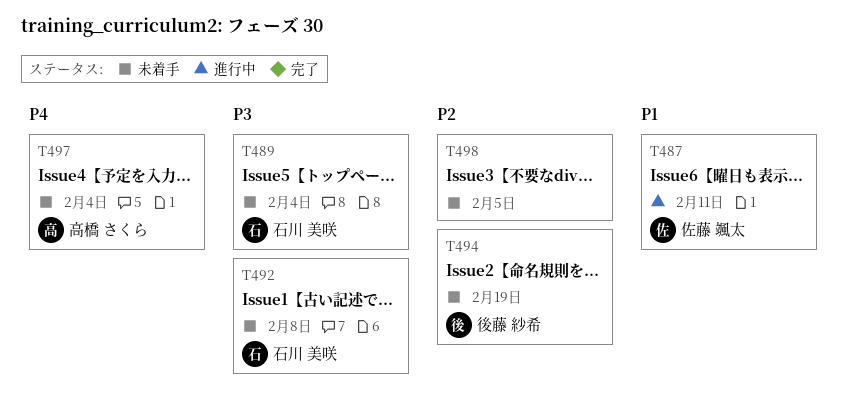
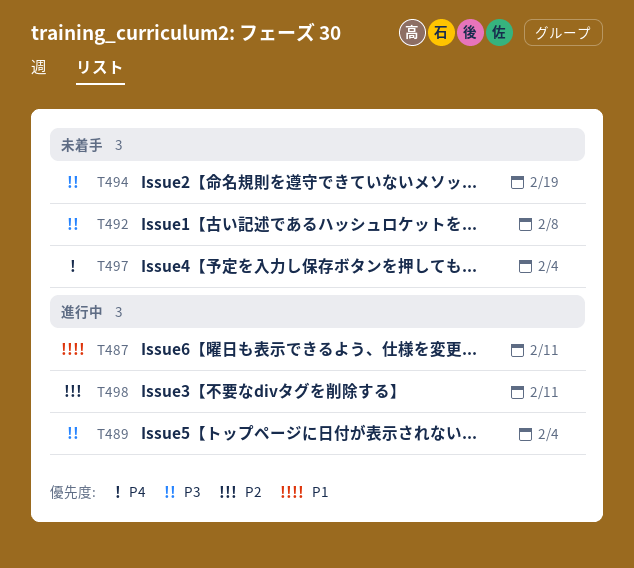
T489, status: 未着手 -> 進行中
T494, priority: P2 -> P3
T498, status: 未着手 -> 進行中
T498, due: Feb 5 -> Feb 11

